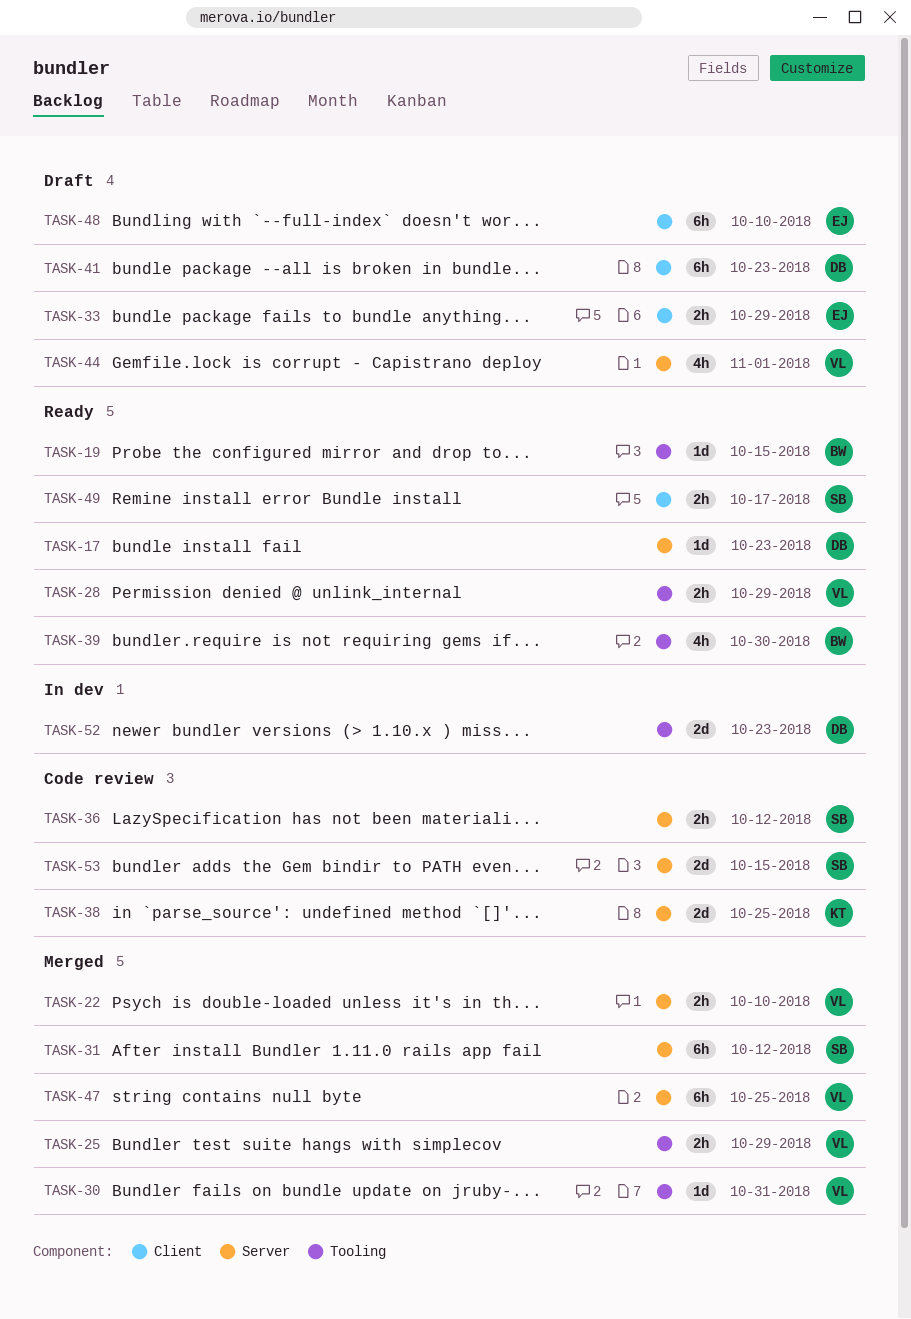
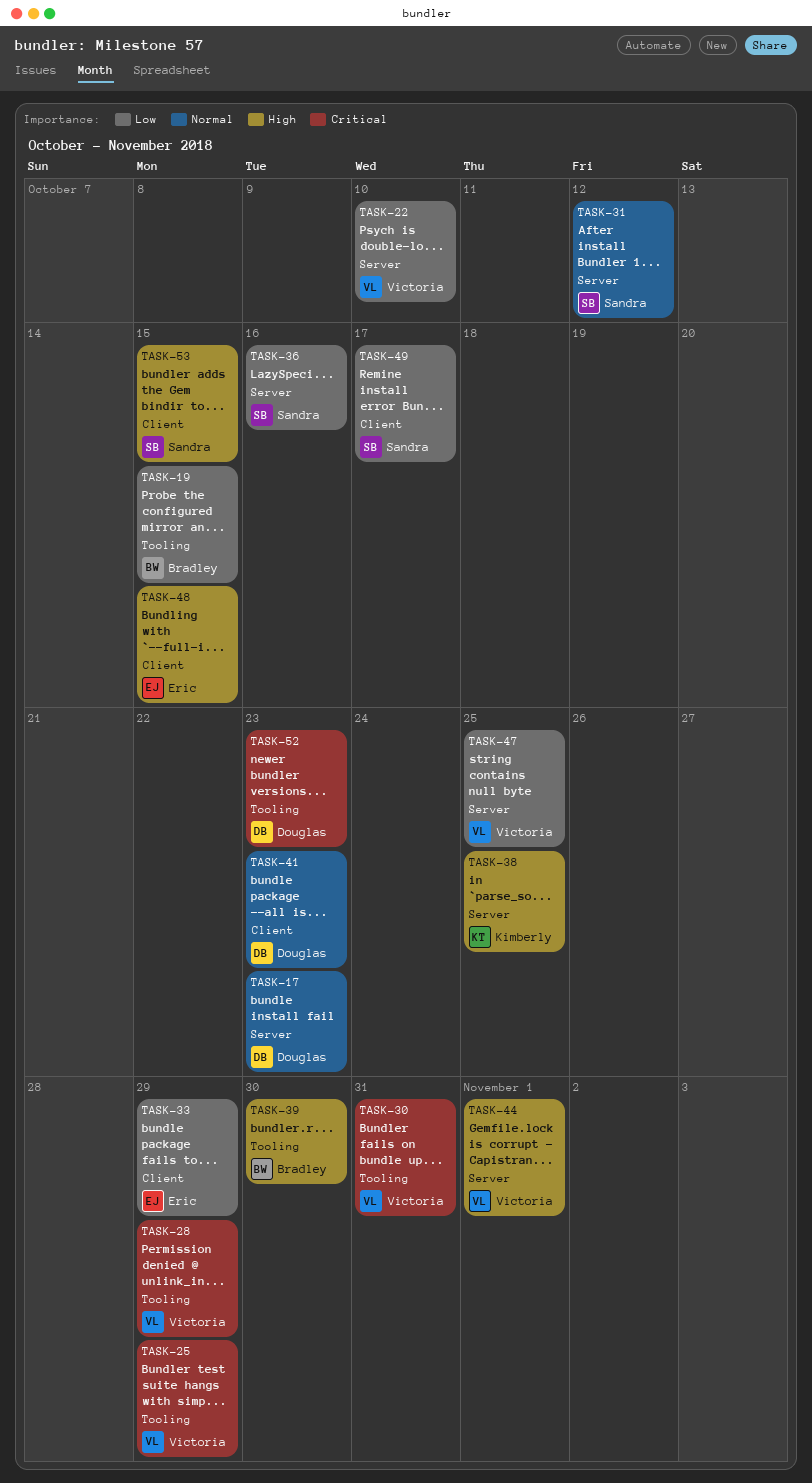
TASK-36, due: Oct 12 -> Oct 16
TASK-48, due: Oct 10 -> Oct 15
TASK-53, label: Server -> Client

